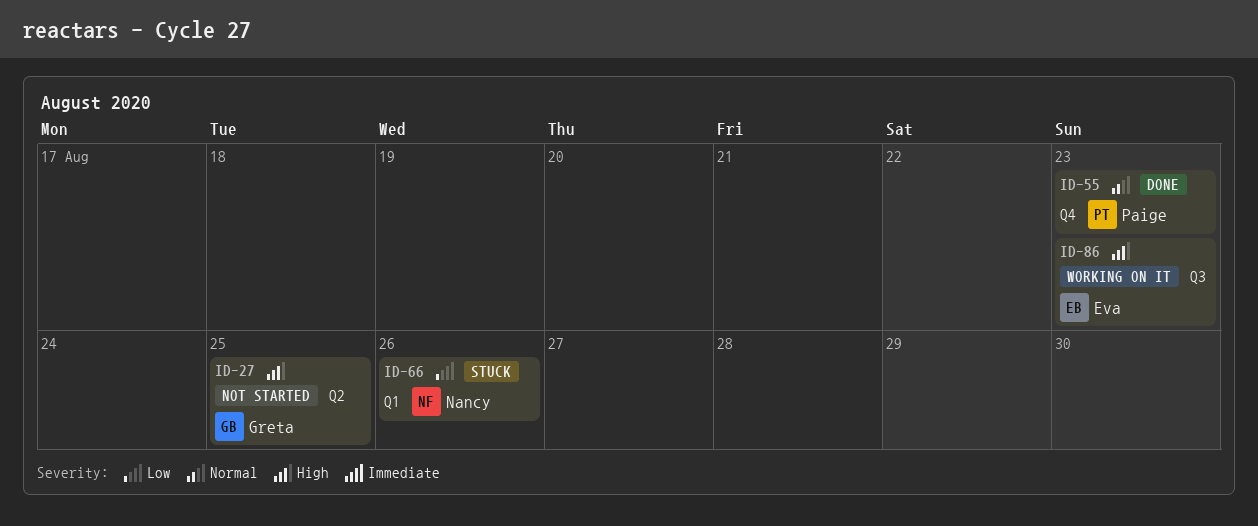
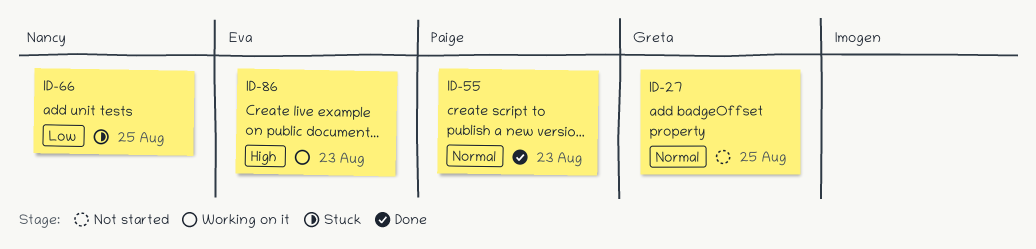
ID-27, priority: High -> Normal
ID-66, due: Aug 26 -> Aug 25

